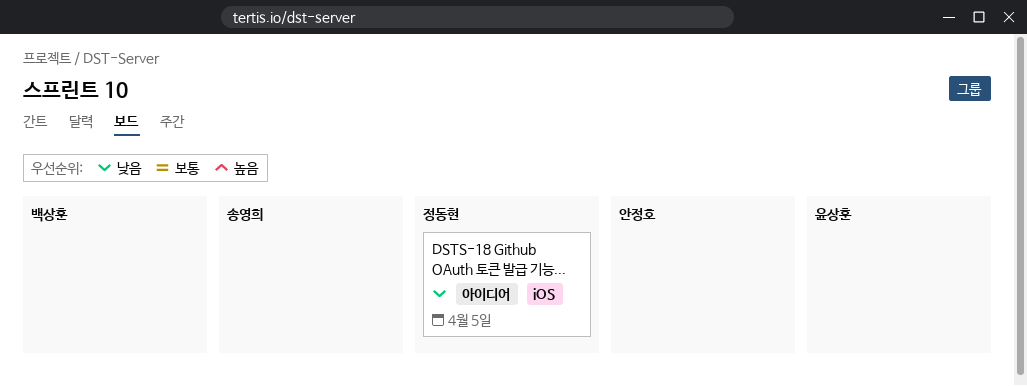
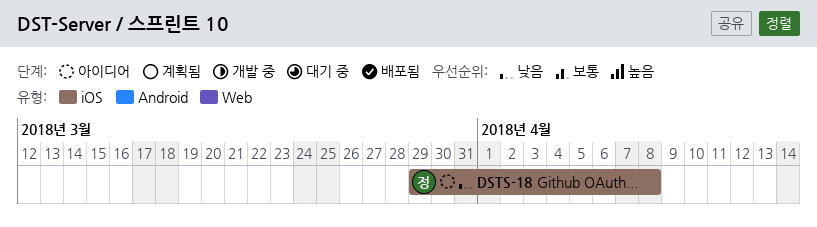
DSTS-18, due: Apr 5 -> Apr 8

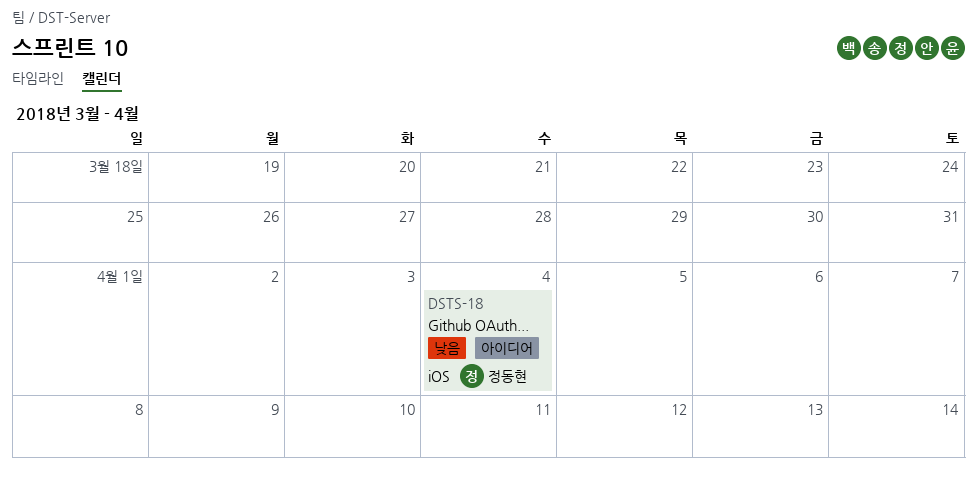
DSTS-18, due: Apr 8 -> Apr 4

